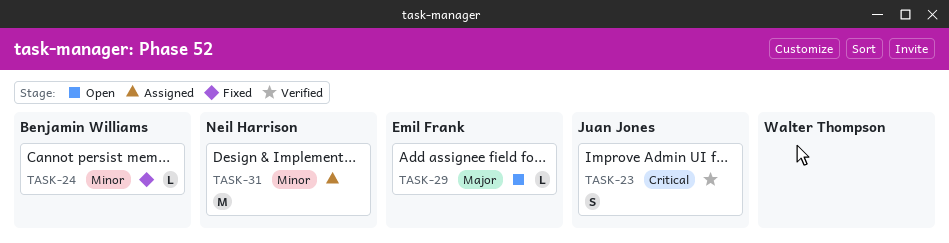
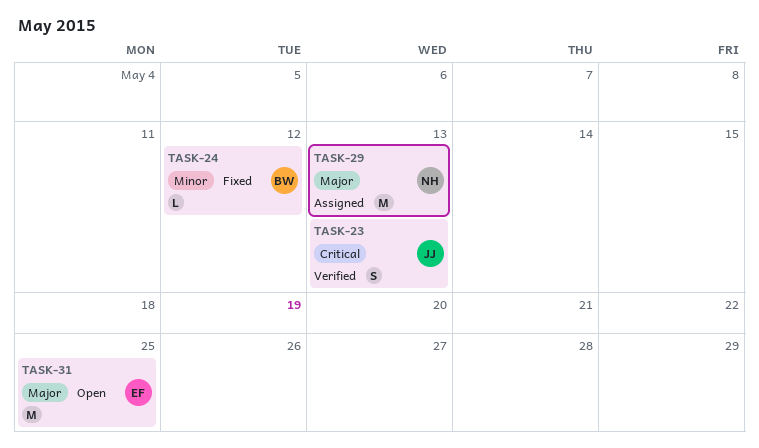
TASK-29, status: Open -> Assigned
TASK-29, owner: Emil Frank -> Neil Harrison
TASK-29, estimate: L -> M
TASK-31, status: Assigned -> Open
TASK-31, owner: Neil Harrison -> Emil Frank
TASK-31, priority: Minor -> Major

